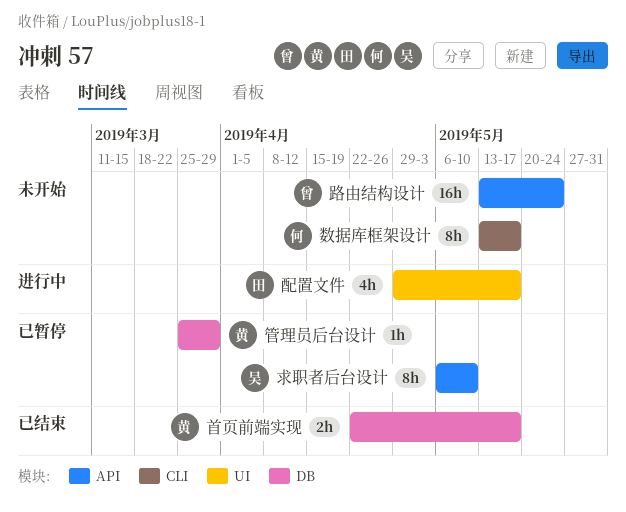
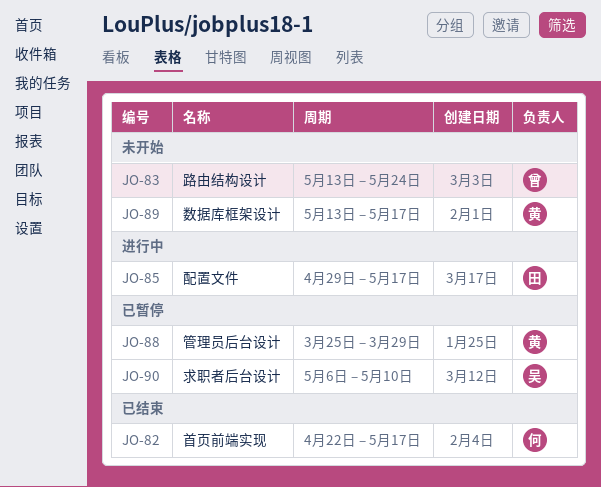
数据库框架设计, owner: 何 -> 黄
首页前端实现, owner: 黄 -> 何

